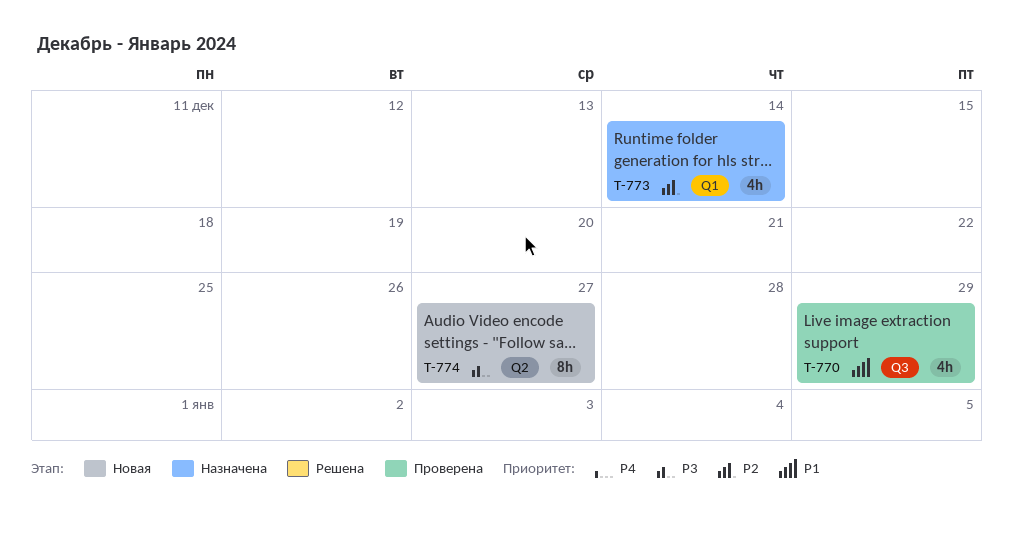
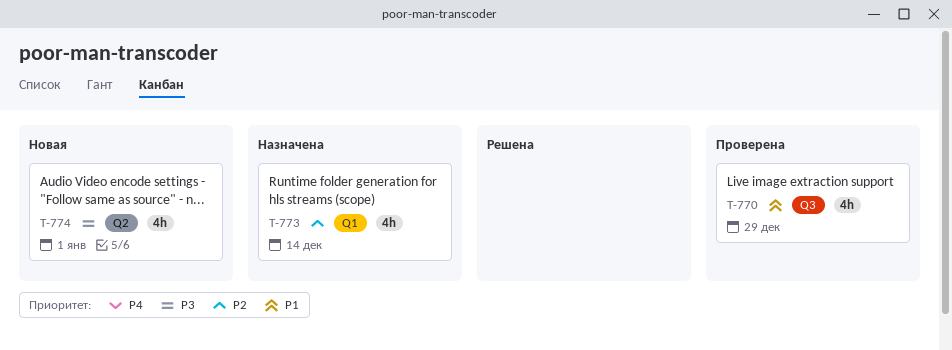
T-774, estimate: 8h -> 4h
T-774, due: Dec 27 -> Jan 1

